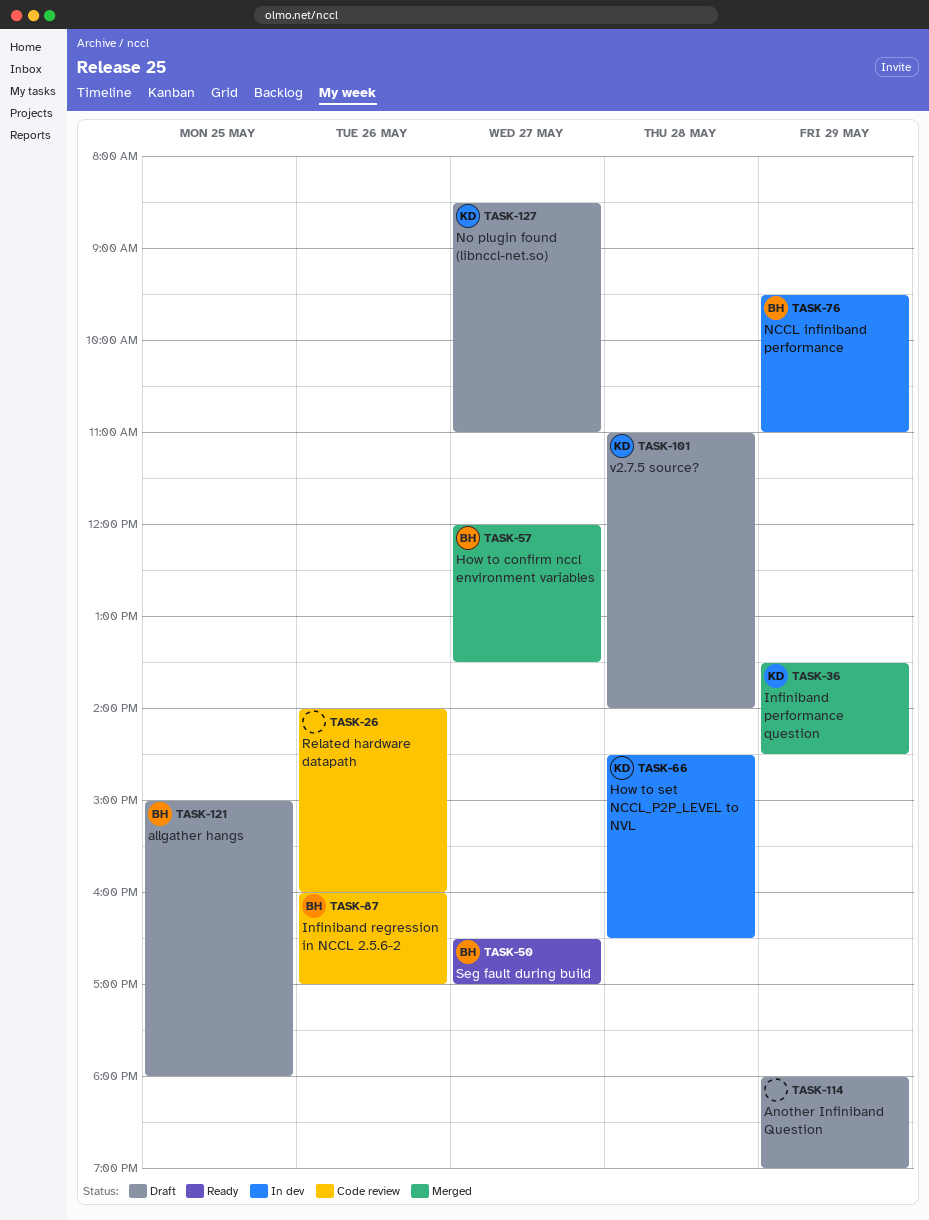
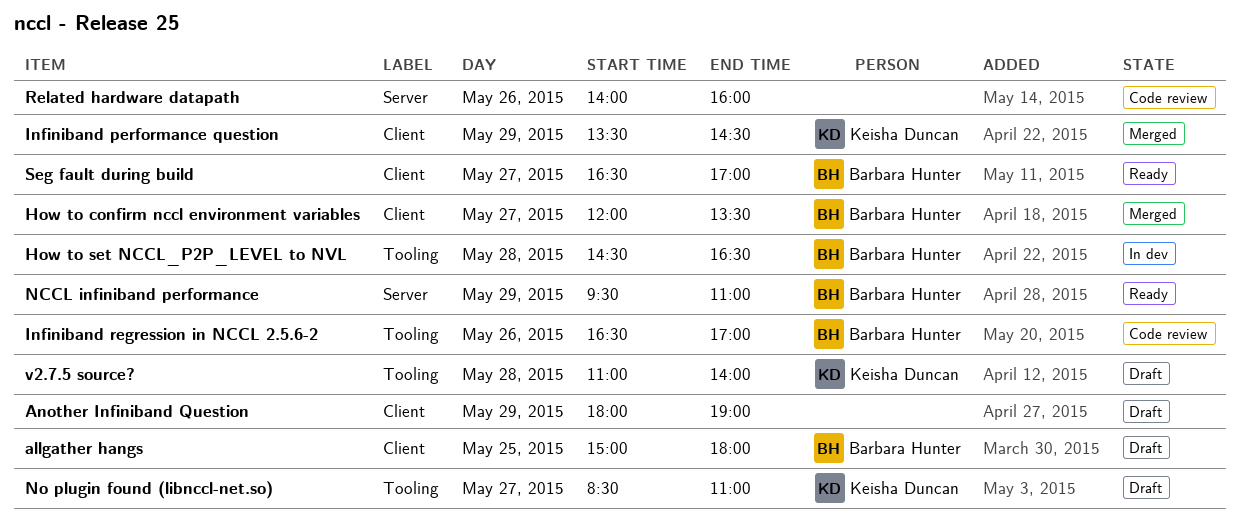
How to set NCCL_P2P_LEVEL to NVL, owner: Keisha Duncan -> Barbara Hunter
Infiniband regression in NCCL 2.5.6-2, begins: 16:00 -> 16:30
NCCL infiniband performance, status: In dev -> Ready

